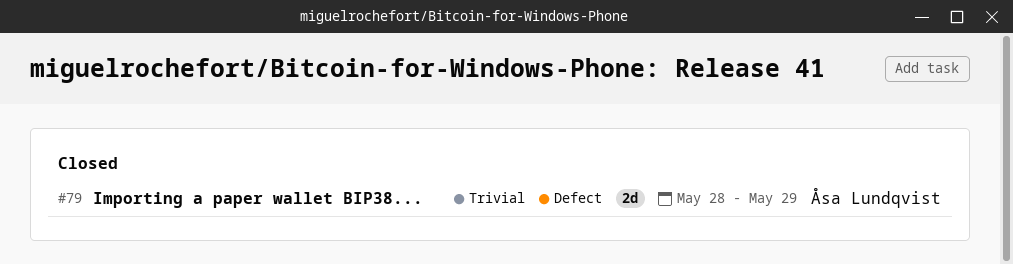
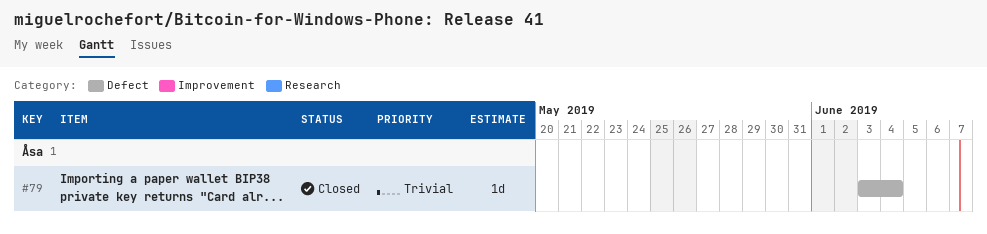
#79, estimate: 2d -> 1d
#79, start: May 28 -> Jun 3
#79, due: May 29 -> Jun 4

